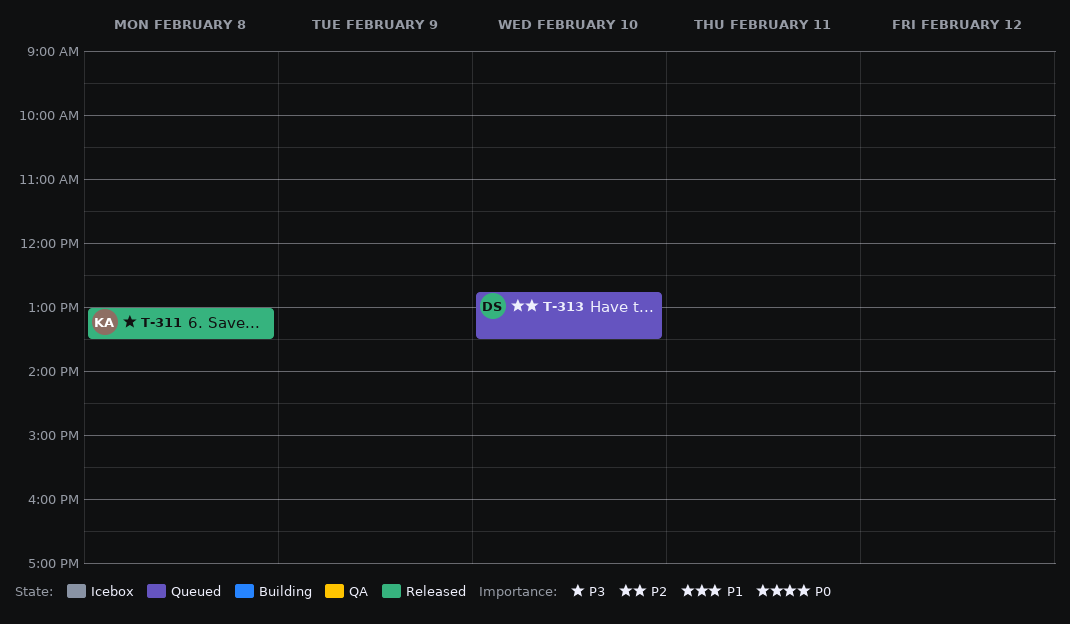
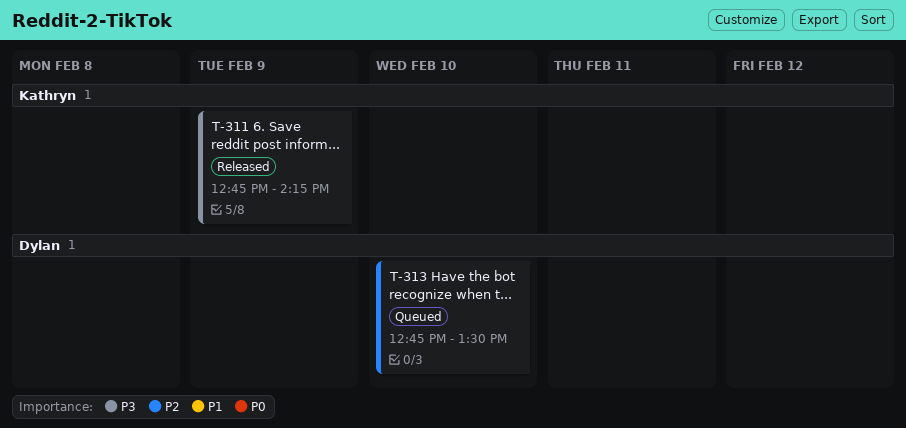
T-311, day: Feb 8 -> Feb 9
T-311, begins: 13:00 -> 12:45
T-311, ends: 13:30 -> 14:15

